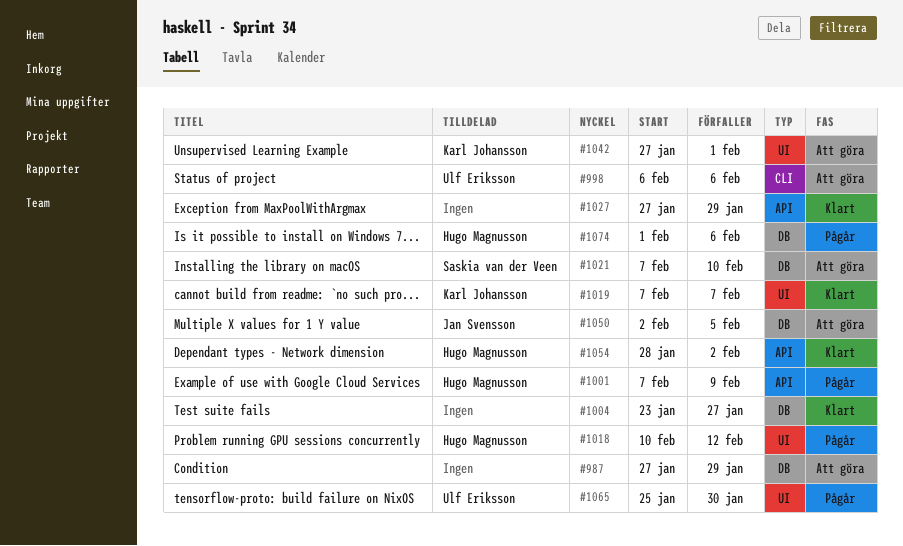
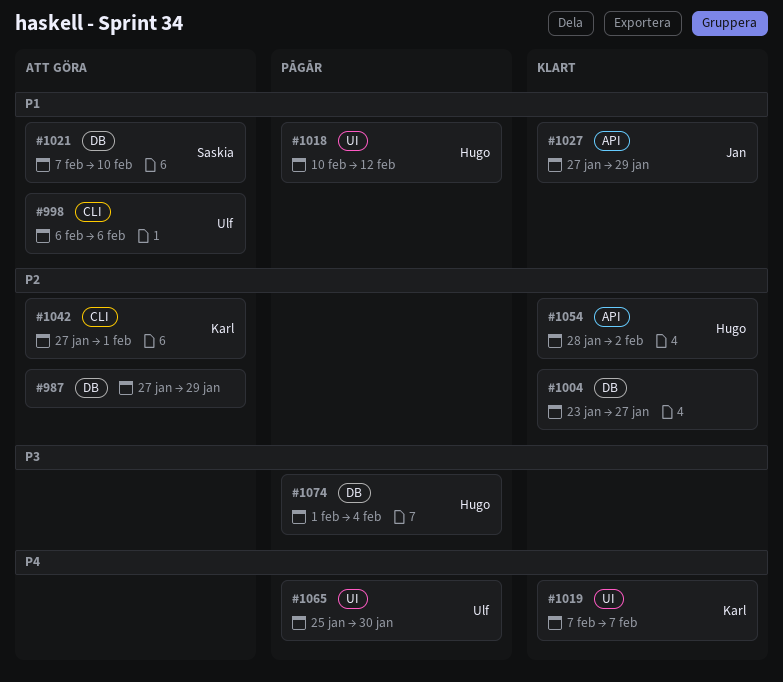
#1001: present -> none
#1027, owner: none -> Jan Svensson
#1042, label: UI -> CLI
#1050: present -> none
#1074, due: Feb 6 -> Feb 4

